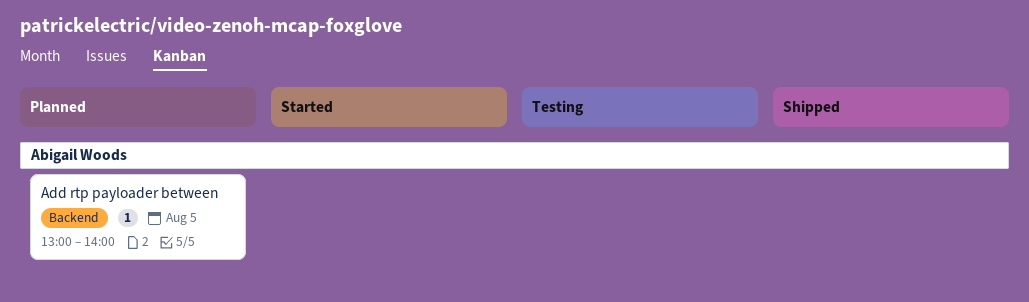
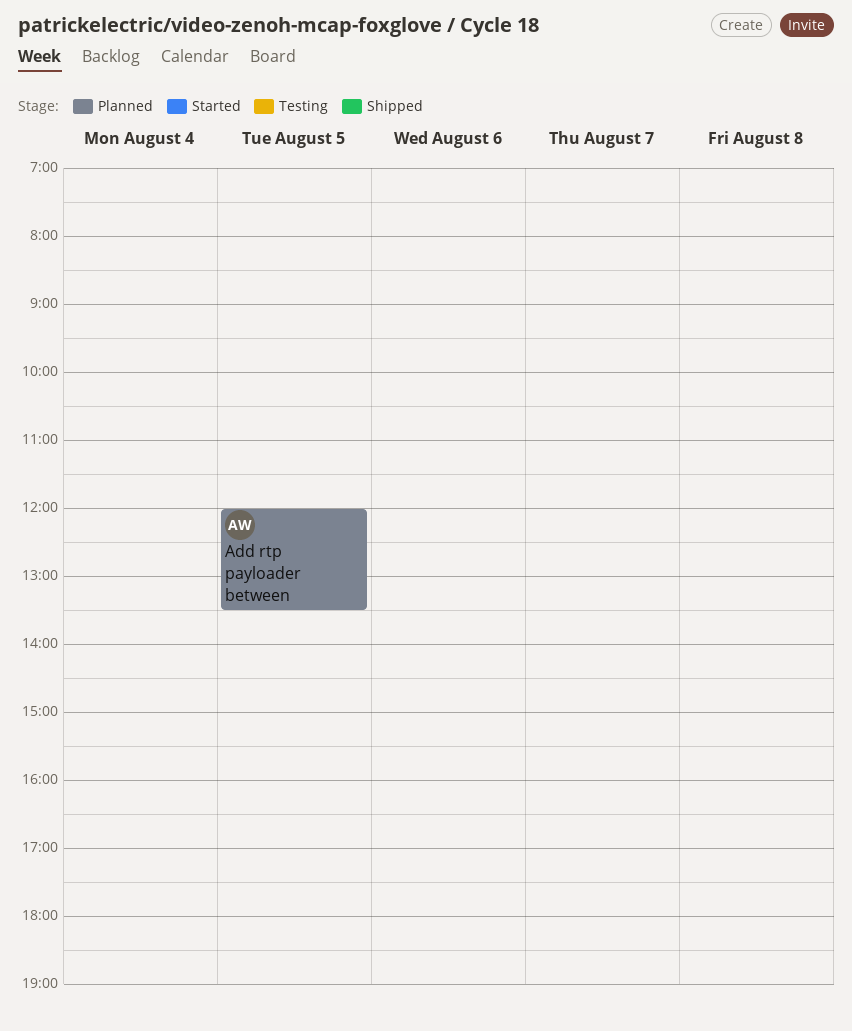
Add rtp payloader between, begins: 13:00 -> 12:00
Add rtp payloader between, ends: 14:00 -> 13:30

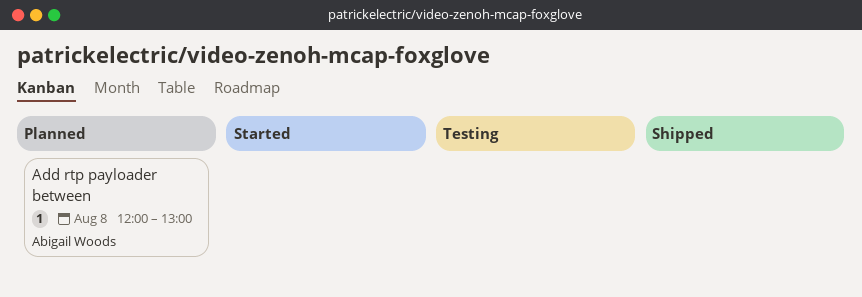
Add rtp payloader between, day: Aug 5 -> Aug 8
Add rtp payloader between, ends: 13:30 -> 13:00

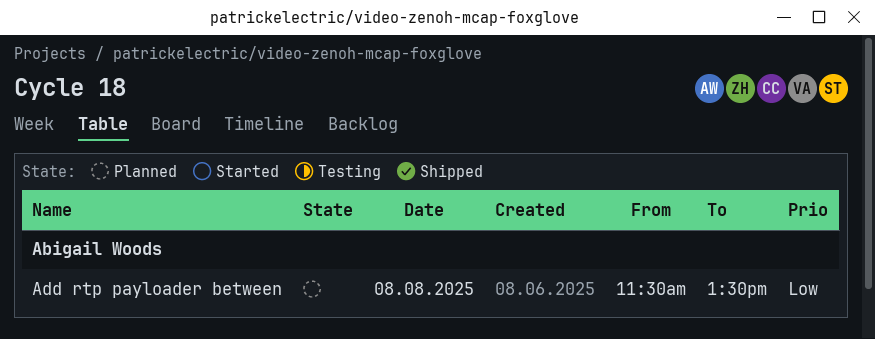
Add rtp payloader between, begins: 12:00 -> 11:30
Add rtp payloader between, ends: 13:00 -> 13:30

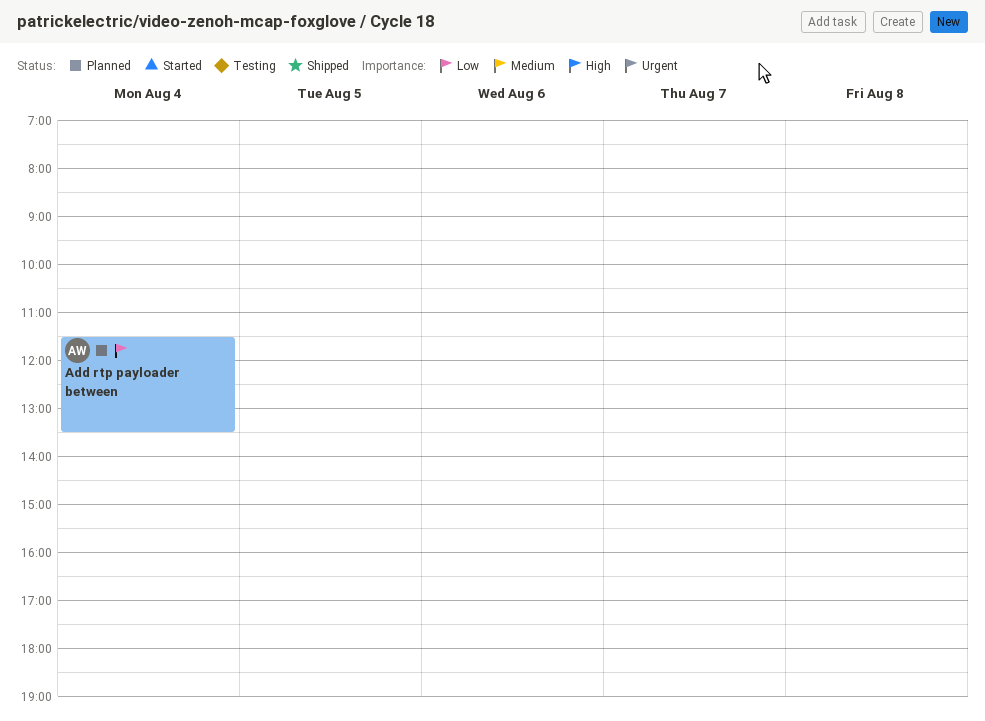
Add rtp payloader between, day: Aug 8 -> Aug 4

